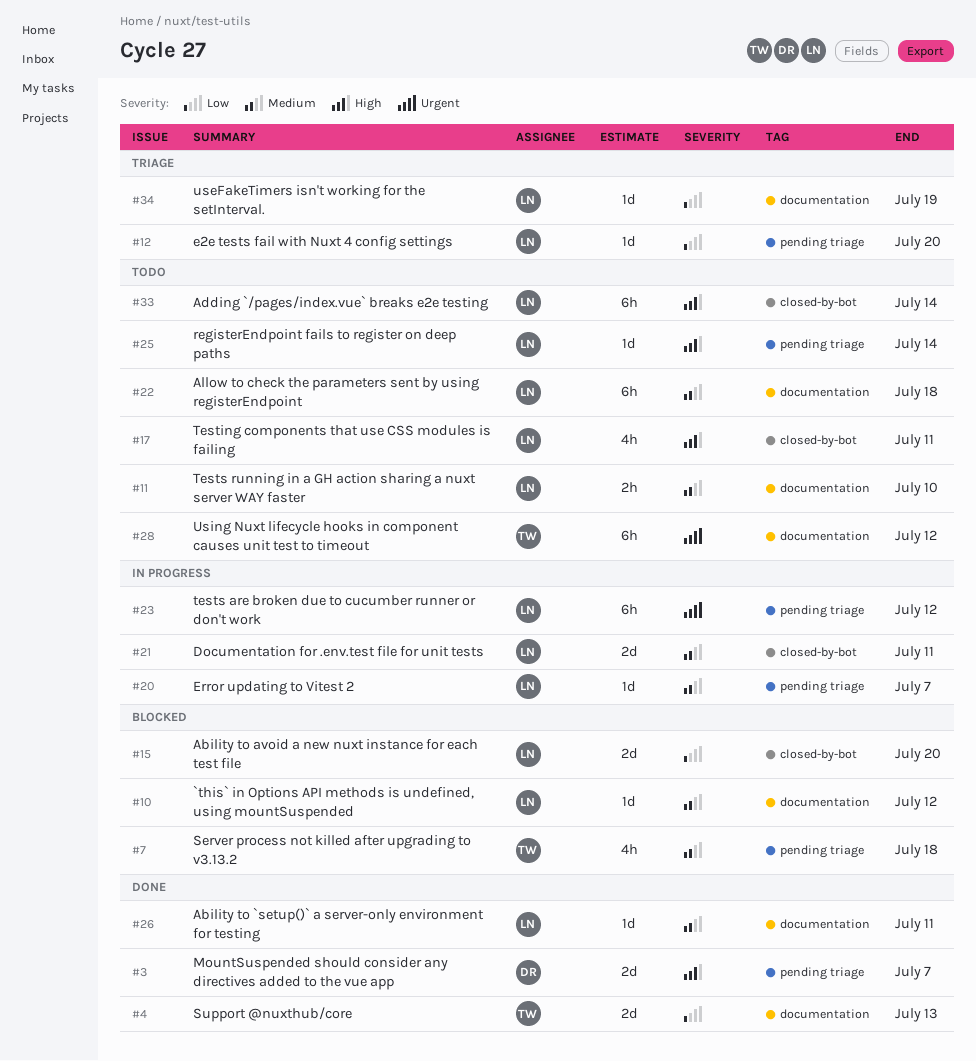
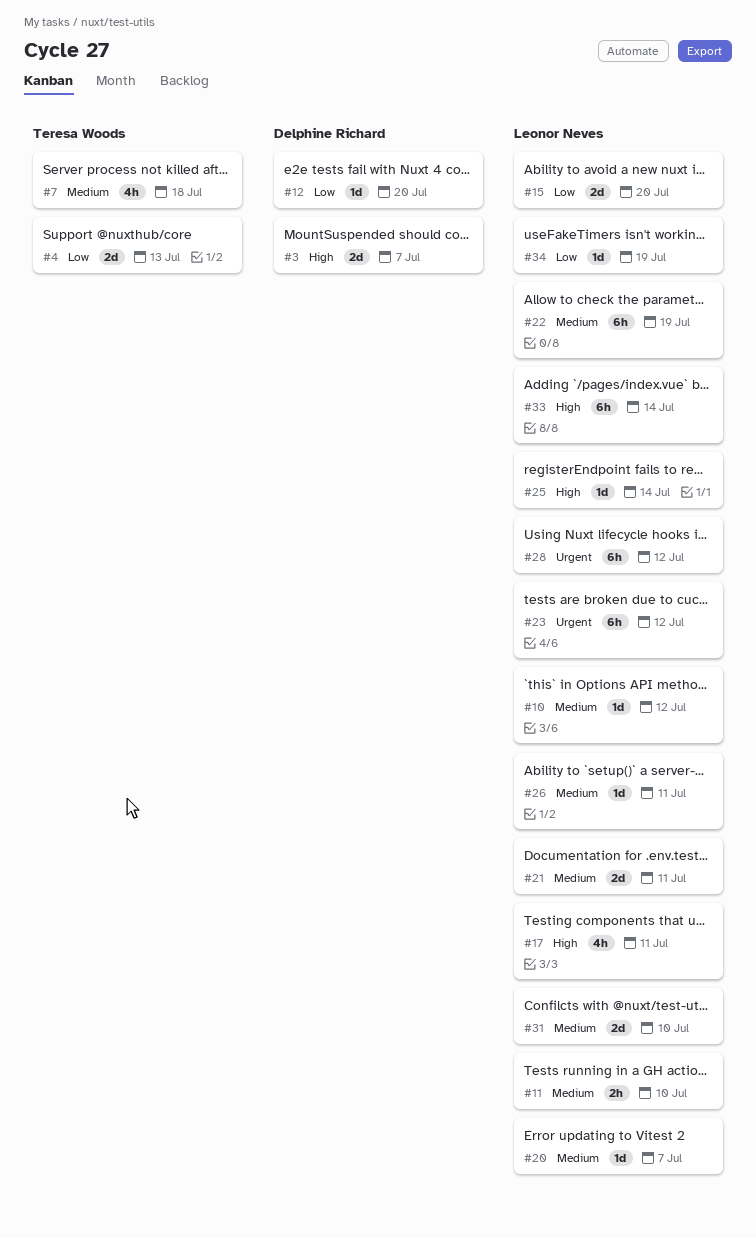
#12, owner: Leonor Neves -> Delphine Richard
#22, due: Jul 18 -> Jul 19
#28, owner: Teresa Woods -> Leonor Neves
#31: none -> present

